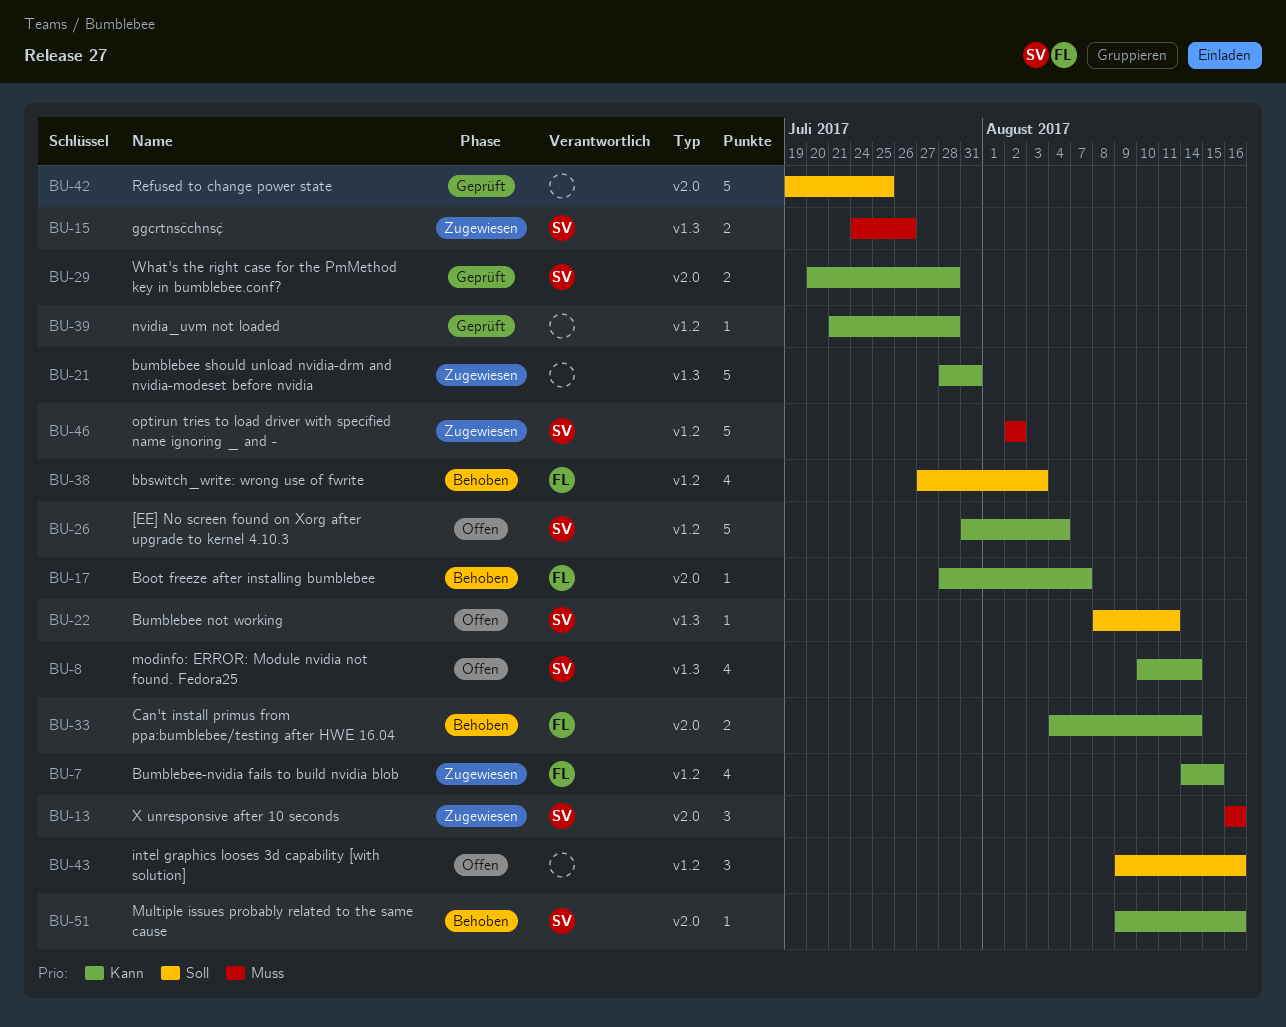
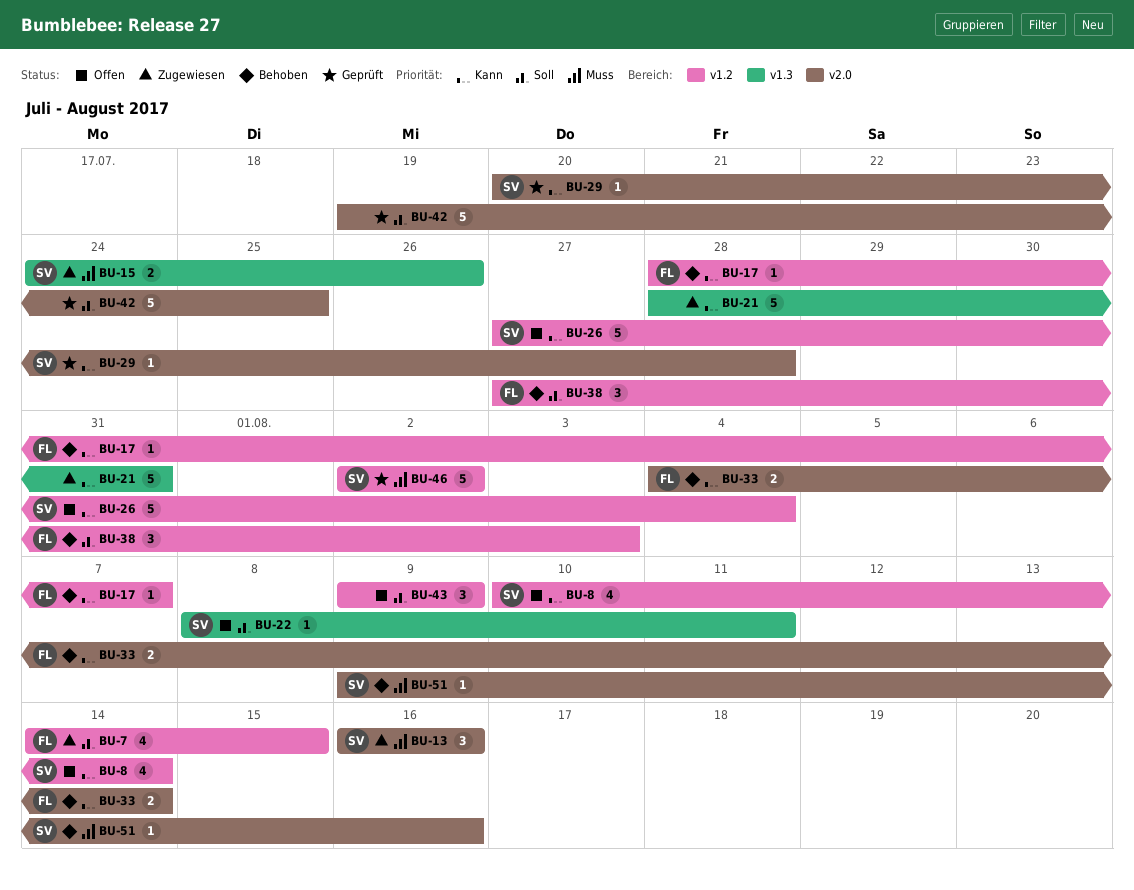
BU-7, priority: Kann -> Soll
BU-8, label: v1.3 -> v1.2
BU-17, label: v2.0 -> v1.2
BU-26, start: Jul 31 -> Jul 27
BU-29, estimate: 2 -> 1
BU-38, estimate: 4 -> 3
BU-39: present -> none
BU-43, due: Aug 16 -> Aug 9
BU-46, status: Zugewiesen -> Geprüft
BU-51, priority: Kann -> Muss

